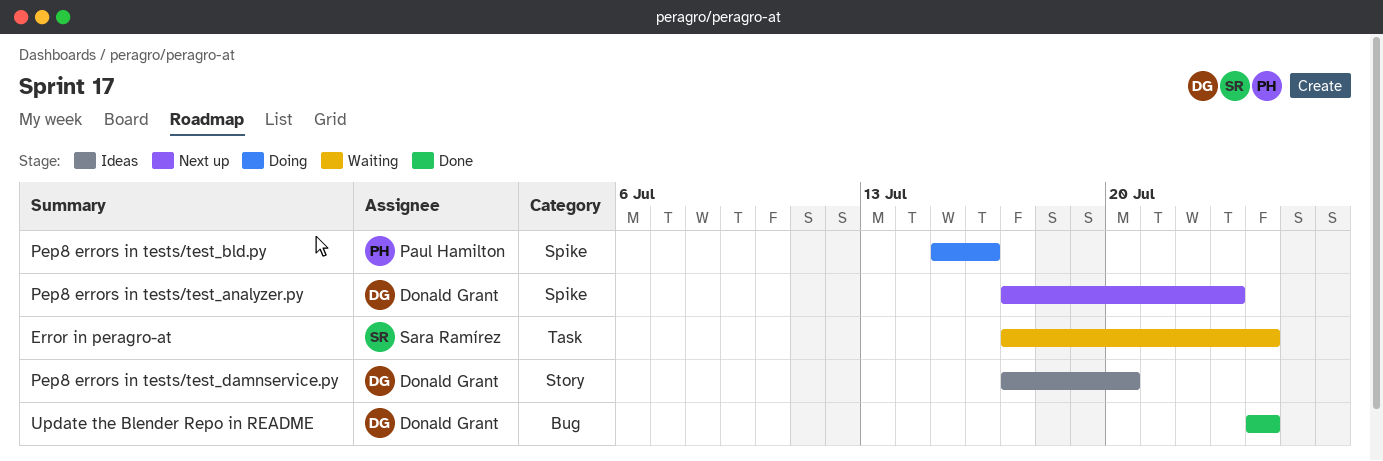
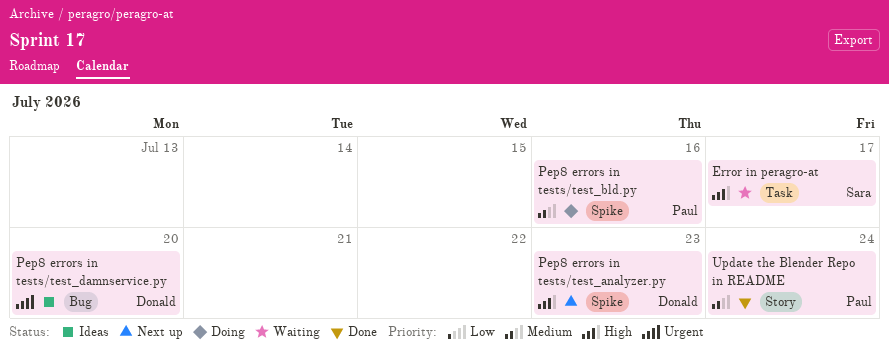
Error in peragro-at, due: Jul 24 -> Jul 17
Pep8 errors in tests/test_damnservice.py, label: Story -> Bug
Update the Blender Repo in README, owner: Donald Grant -> Paul Hamilton
Update the Blender Repo in README, label: Bug -> Story

